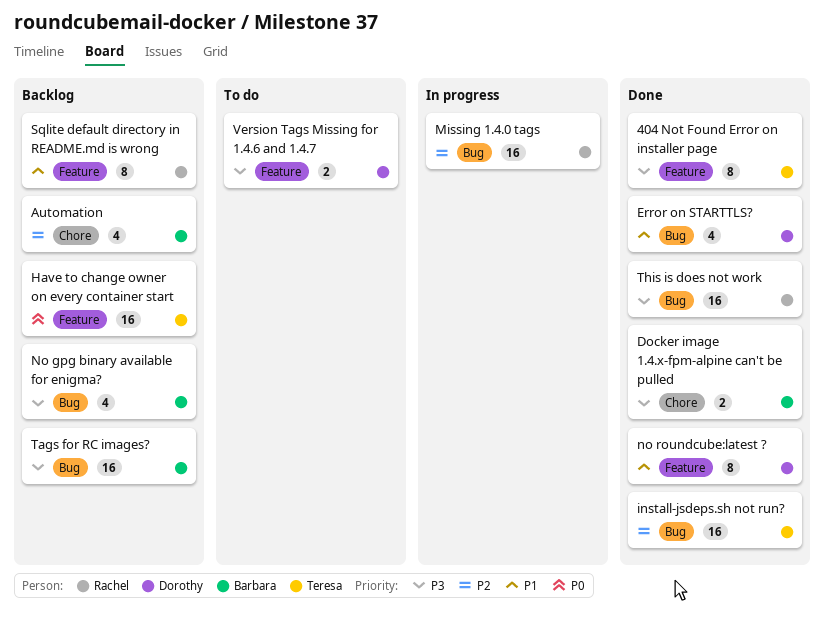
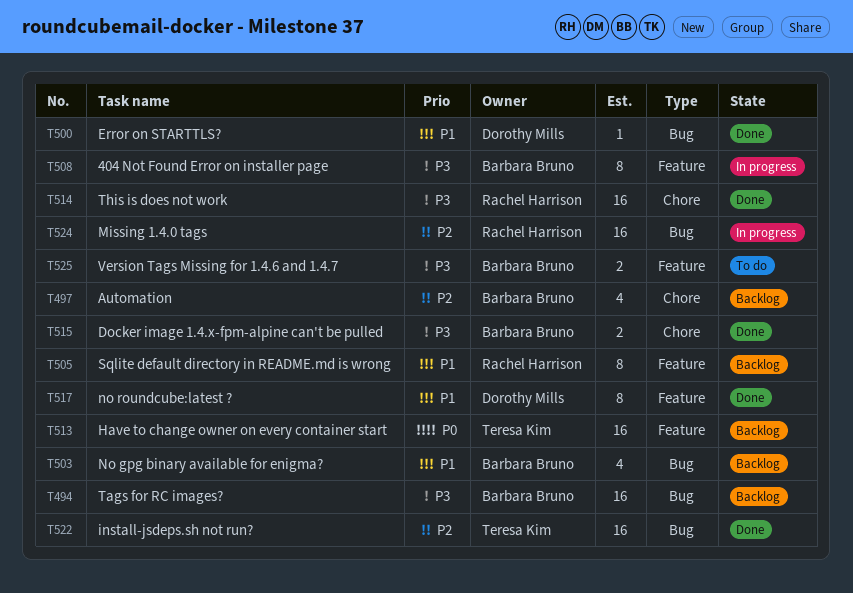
404 Not Found Error on installer page, status: Done -> In progress
404 Not Found Error on installer page, owner: Teresa Kim -> Barbara Bruno
Error on STARTTLS?, estimate: 4 -> 1
No gpg binary available for enigma?, priority: P3 -> P1
This is does not work, label: Bug -> Chore
Version Tags Missing for 1.4.6 and 1.4.7, owner: Dorothy Mills -> Barbara Bruno

